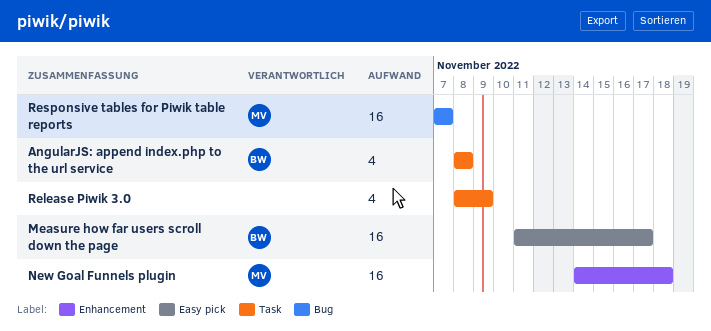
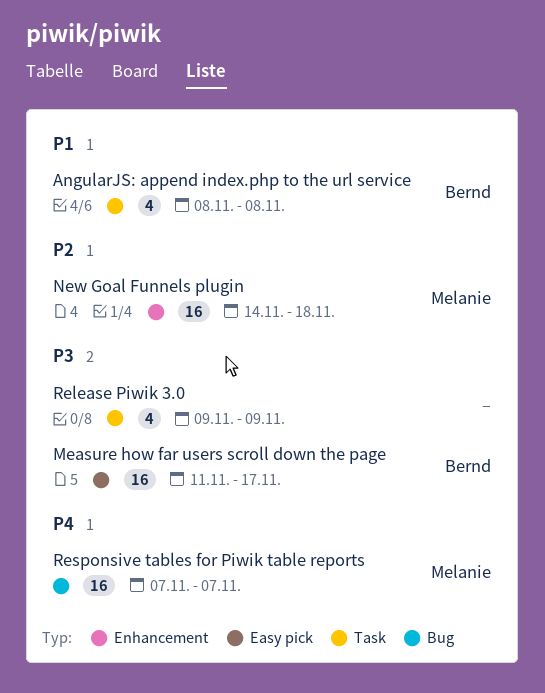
Release Piwik 3.0, start: Nov 8 -> Nov 9

